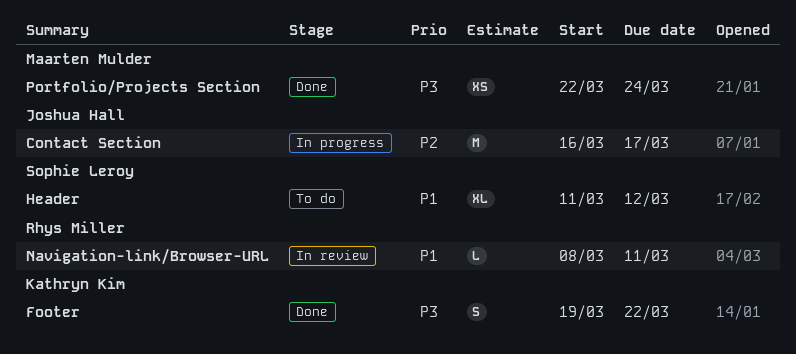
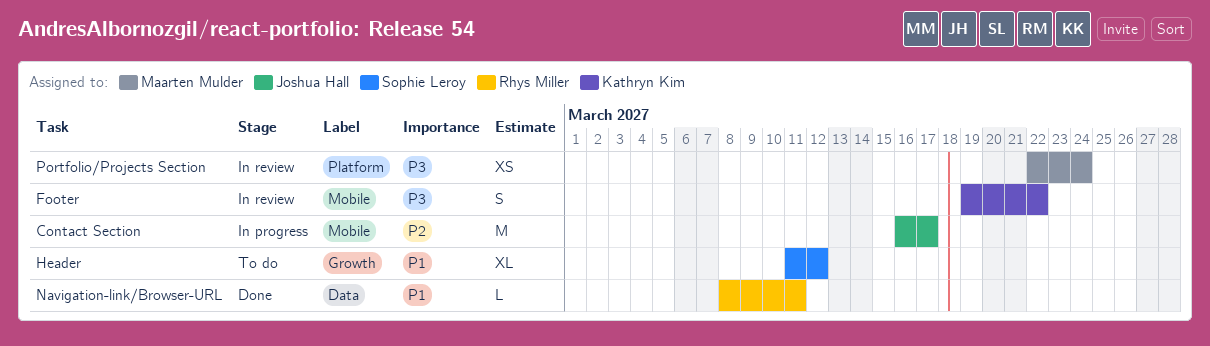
Footer, status: Done -> In review
Navigation-link/Browser-URL, status: In review -> Done
Portfolio/Projects Section, status: Done -> In review

